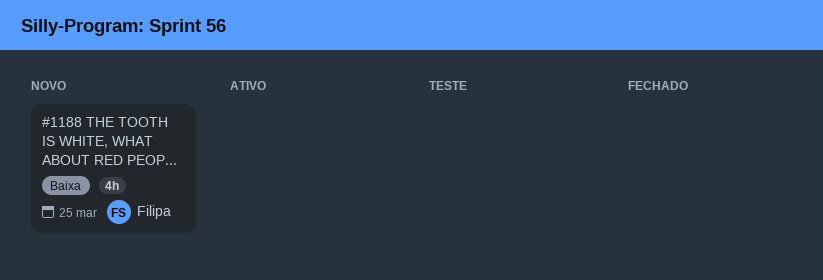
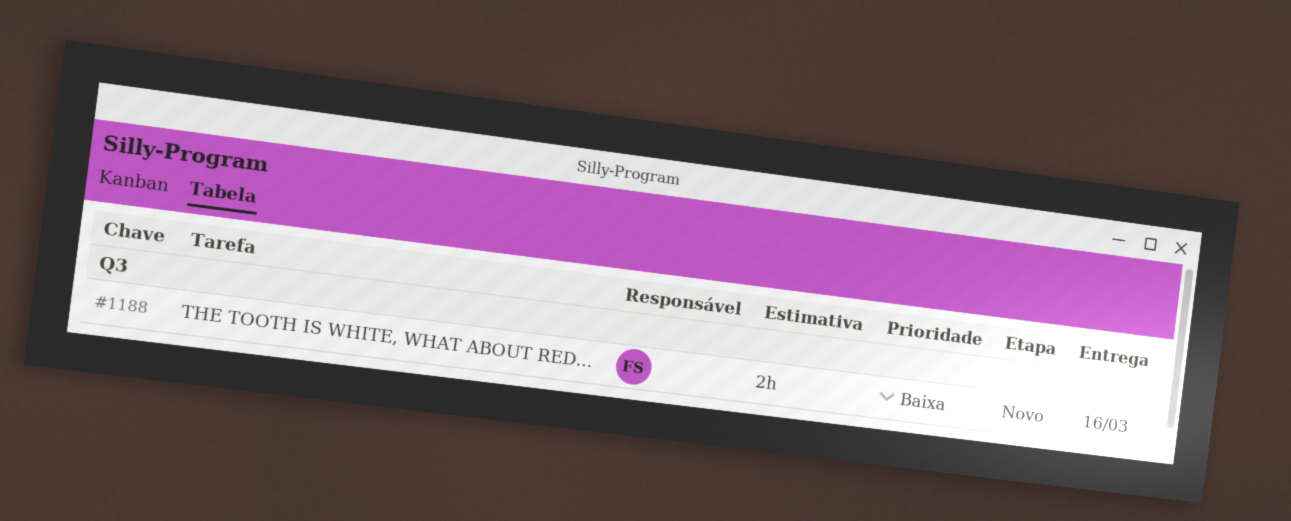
#1188, estimate: 4h -> 2h
#1188, due: Mar 25 -> Mar 16

